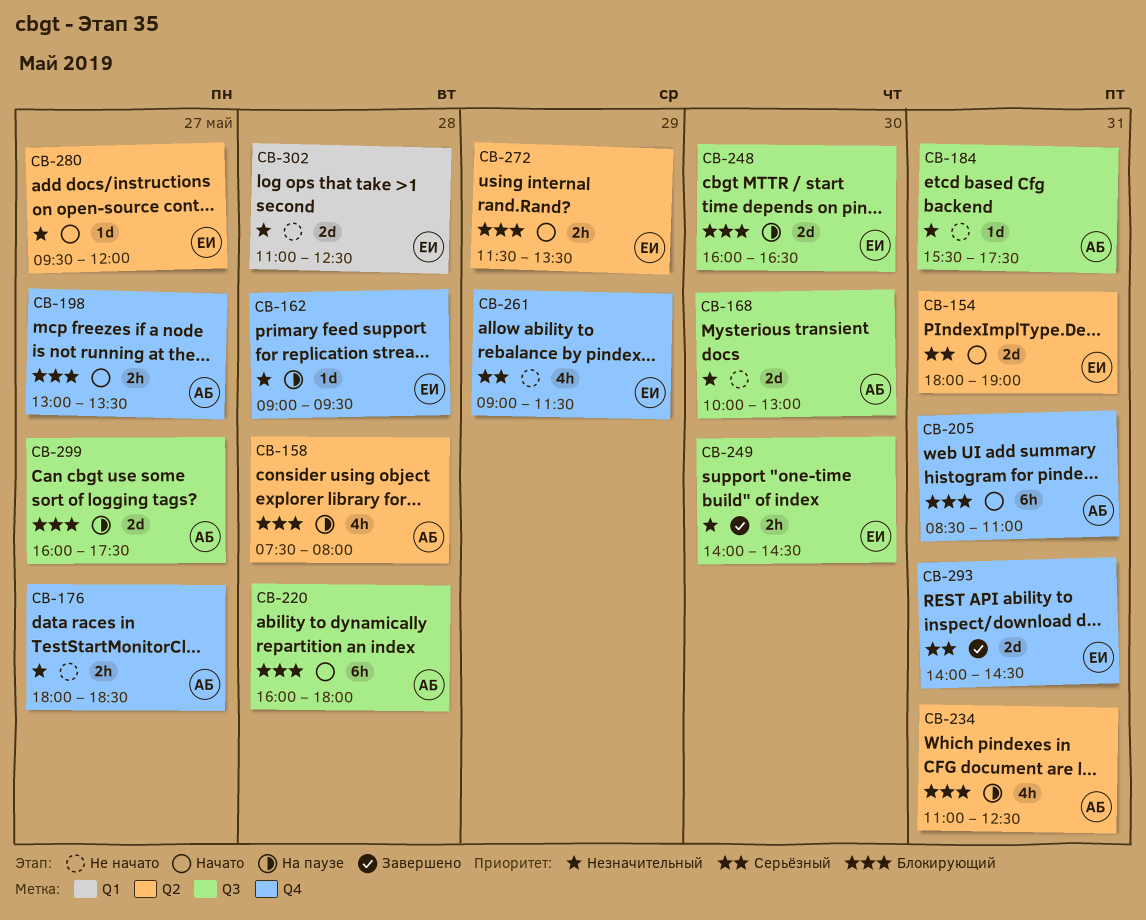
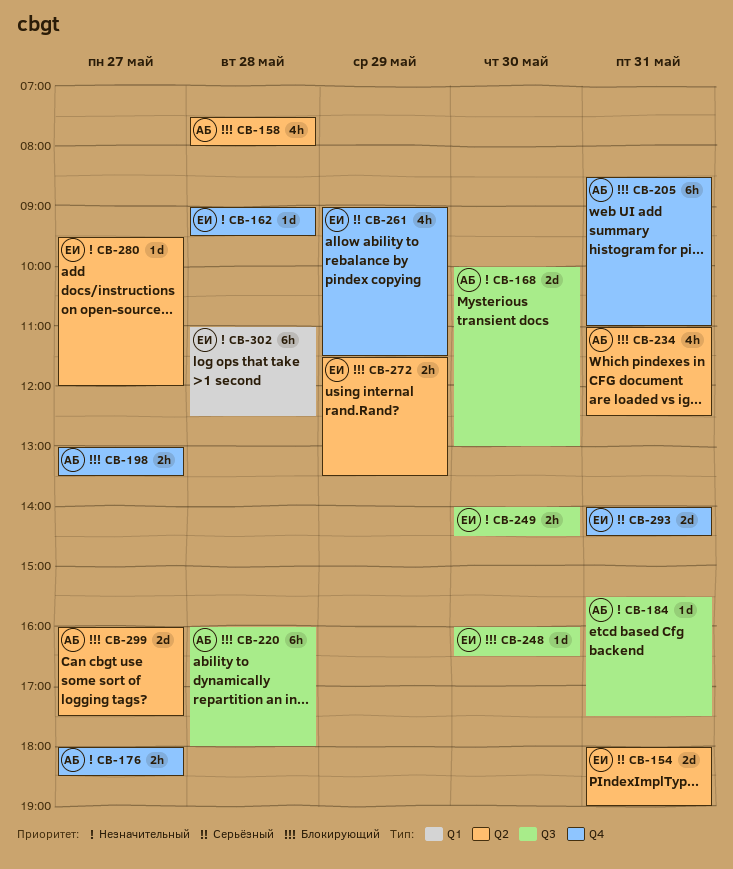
CB-248, estimate: 2d -> 1d
CB-299, label: Q3 -> Q2
CB-302, estimate: 2d -> 6h

